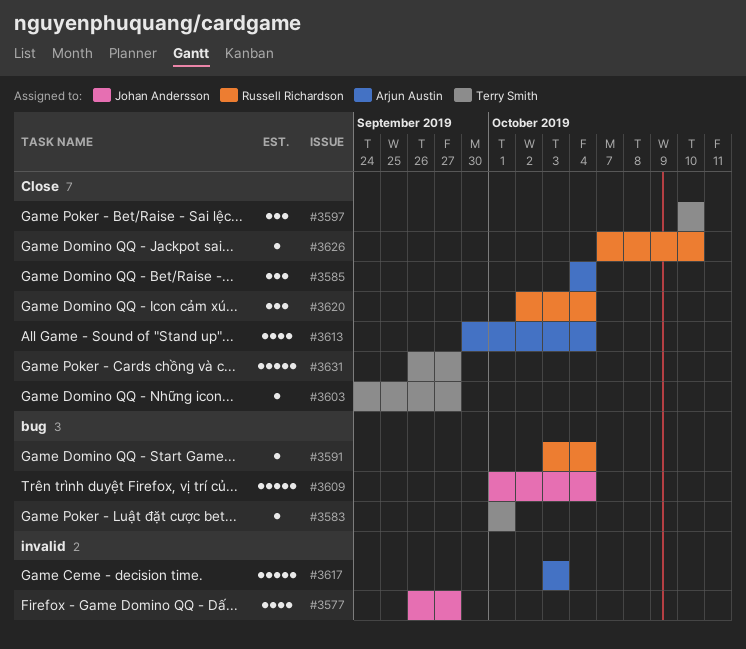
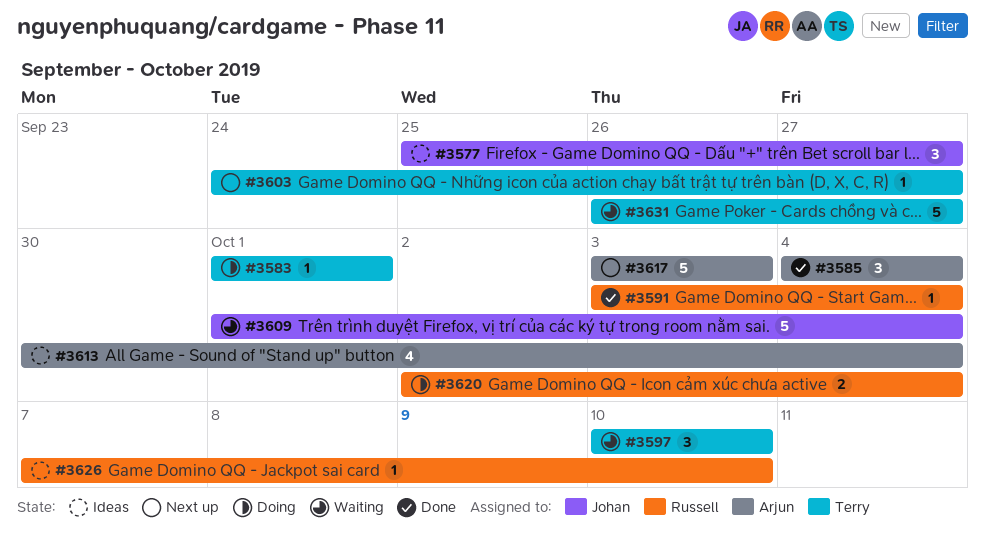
#3577, estimate: 4 -> 3
#3577, start: Sep 26 -> Sep 25
#3620, estimate: 3 -> 2

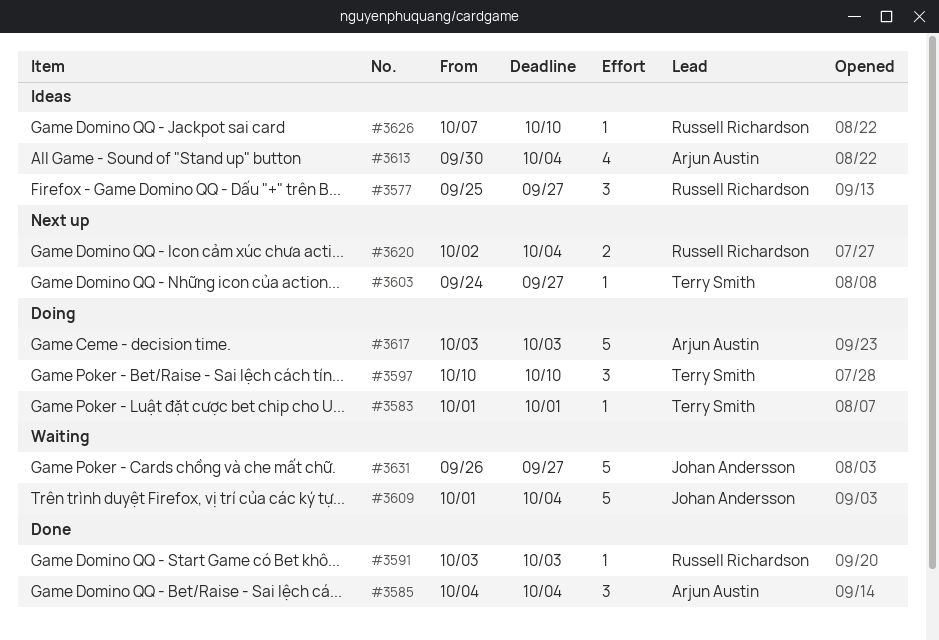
#3577, owner: Johan Andersson -> Russell Richardson
#3591, due: Oct 4 -> Oct 3
#3597, status: Waiting -> Doing
#3617, status: Next up -> Doing
#3620, status: Doing -> Next up
#3631, owner: Terry Smith -> Johan Andersson

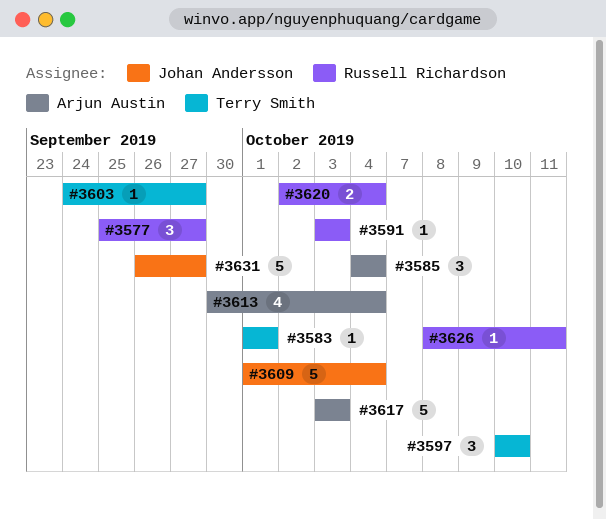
#3626, start: Oct 7 -> Oct 8
#3626, due: Oct 10 -> Oct 11

